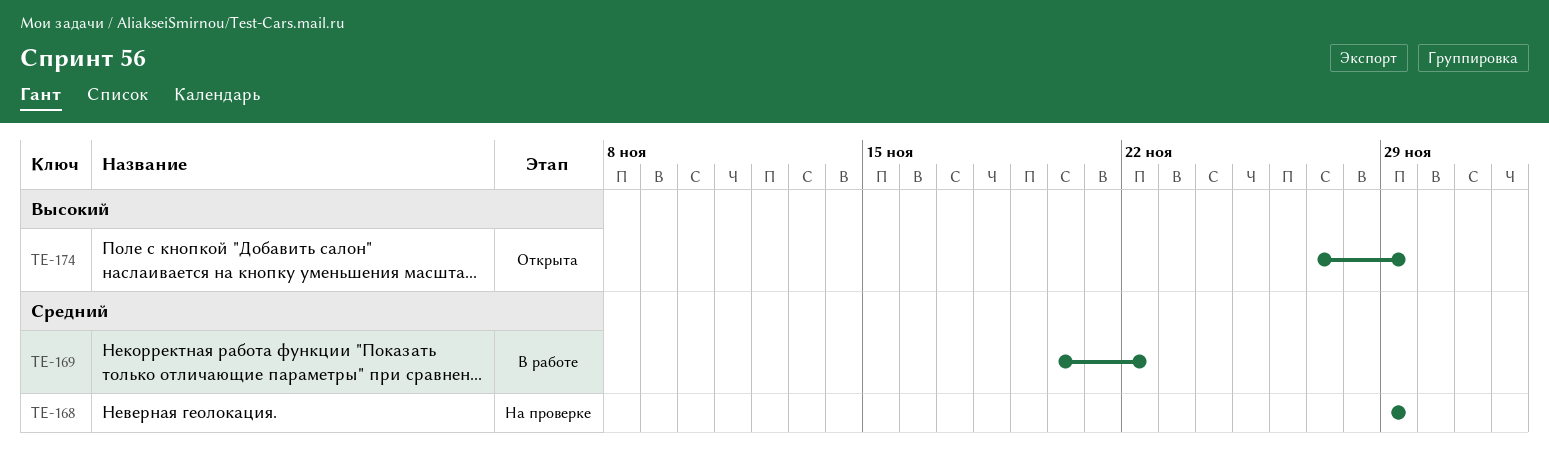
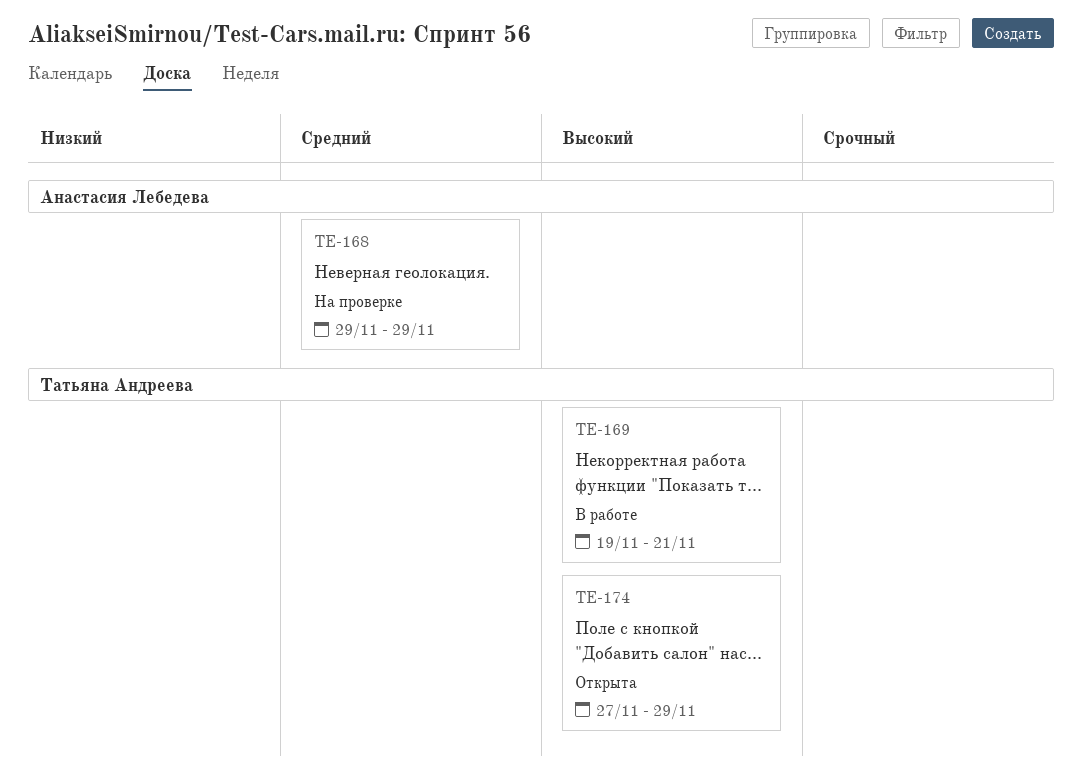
TE-169, priority: Средний -> Высокий
TE-169, start: Nov 20 -> Nov 19
TE-169, due: Nov 22 -> Nov 21

